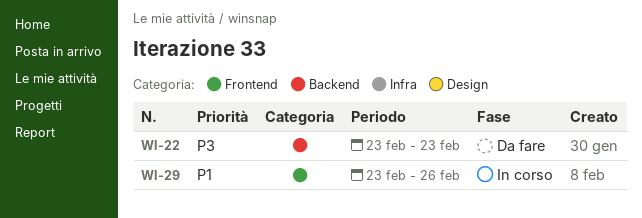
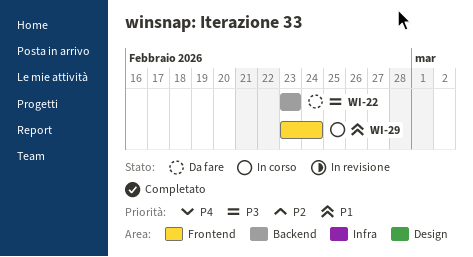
WI-29, due: Feb 26 -> Feb 24

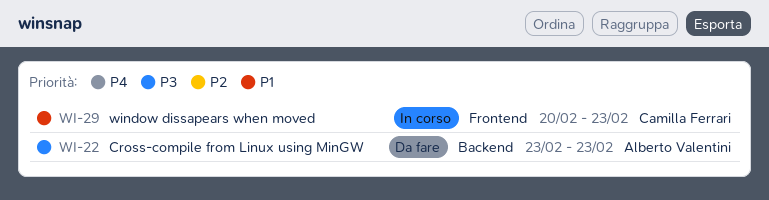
WI-29, start: Feb 23 -> Feb 20
WI-29, due: Feb 24 -> Feb 23

